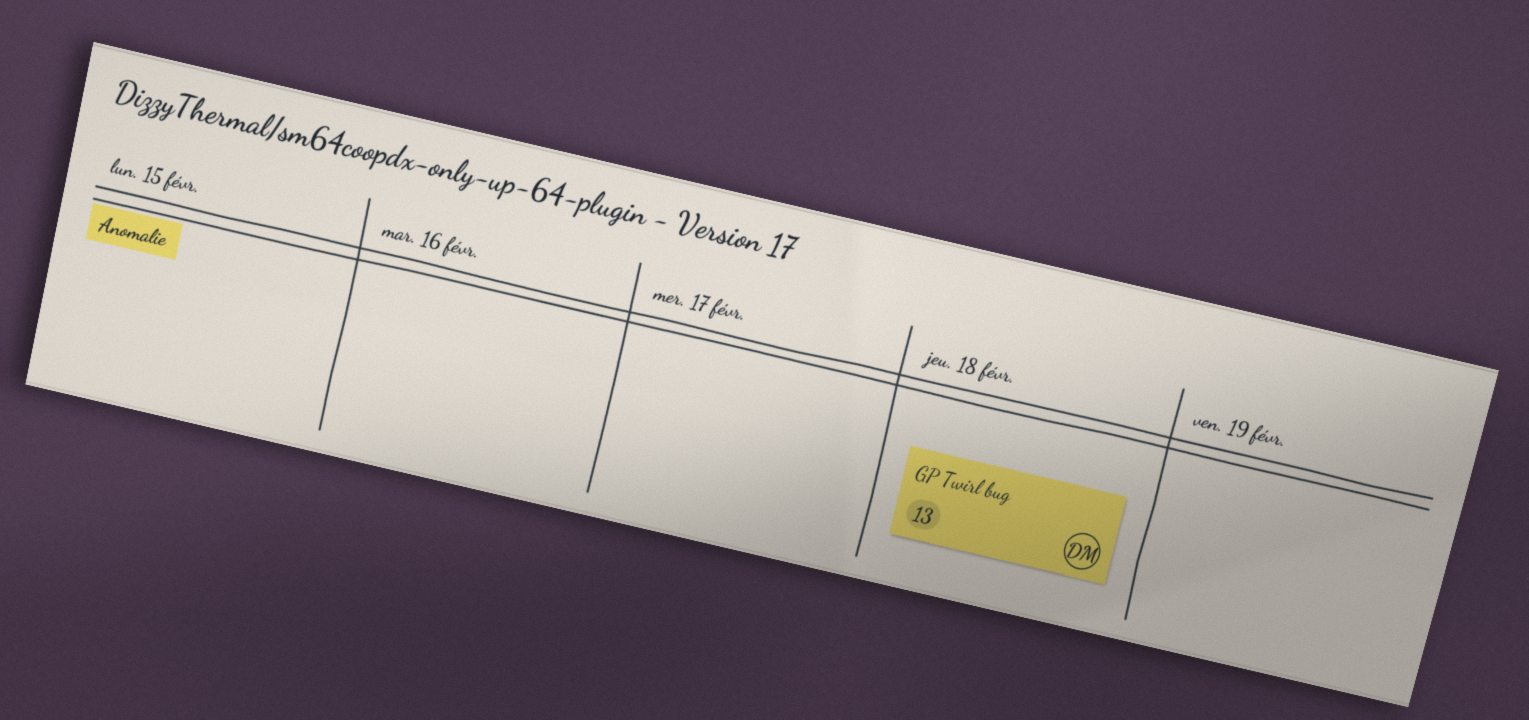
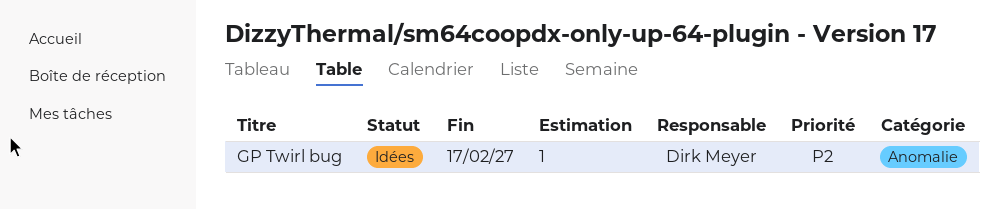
GP Twirl bug, estimate: 13 -> 1
GP Twirl bug, due: Feb 18 -> Feb 17

